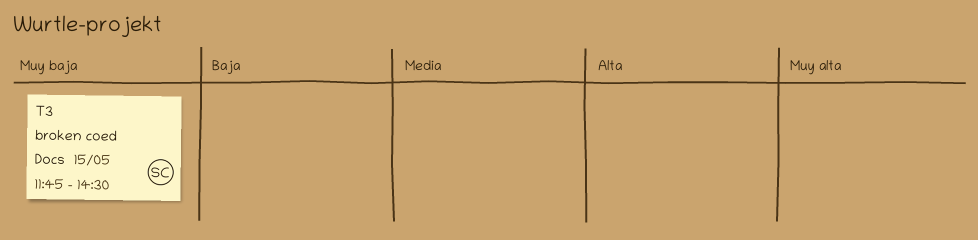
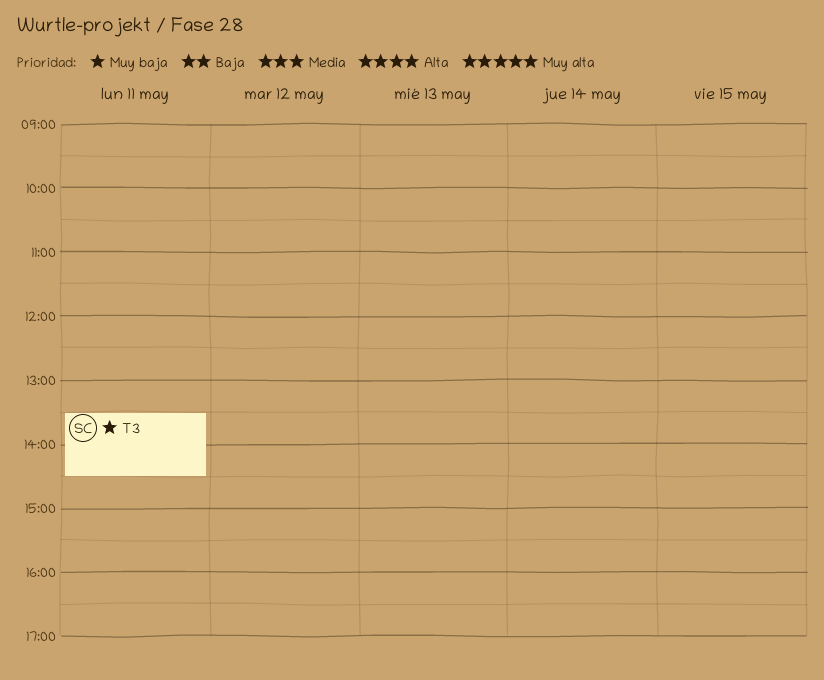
T3, day: May 15 -> May 11
T3, begins: 11:45 -> 13:30

